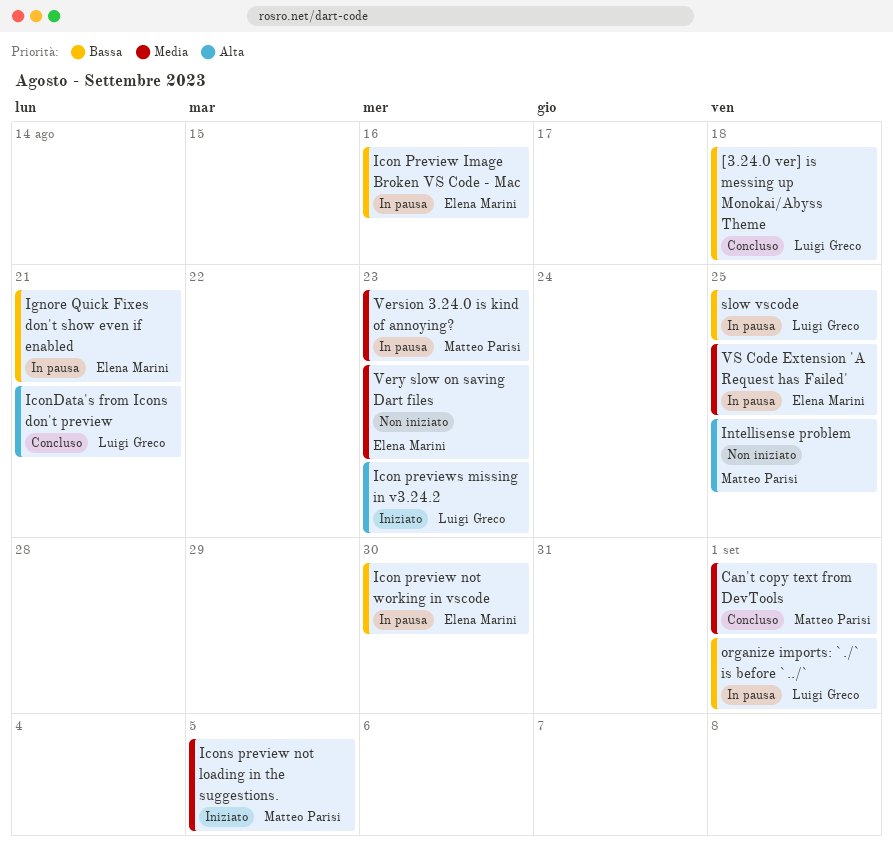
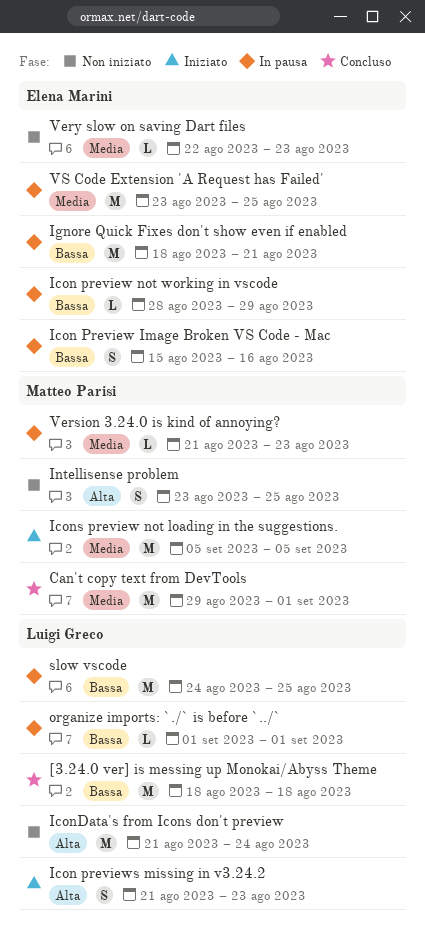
Icon preview not working in vscode, due: Aug 30 -> Aug 29
IconData's from Icons don't preview, status: Concluso -> Non iniziato
IconData's from Icons don't preview, due: Aug 21 -> Aug 24

